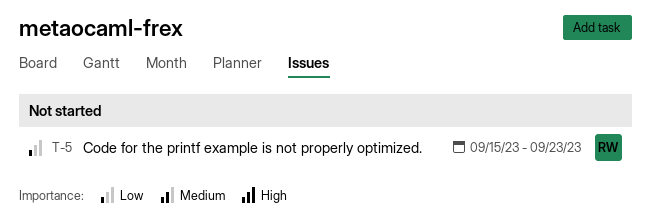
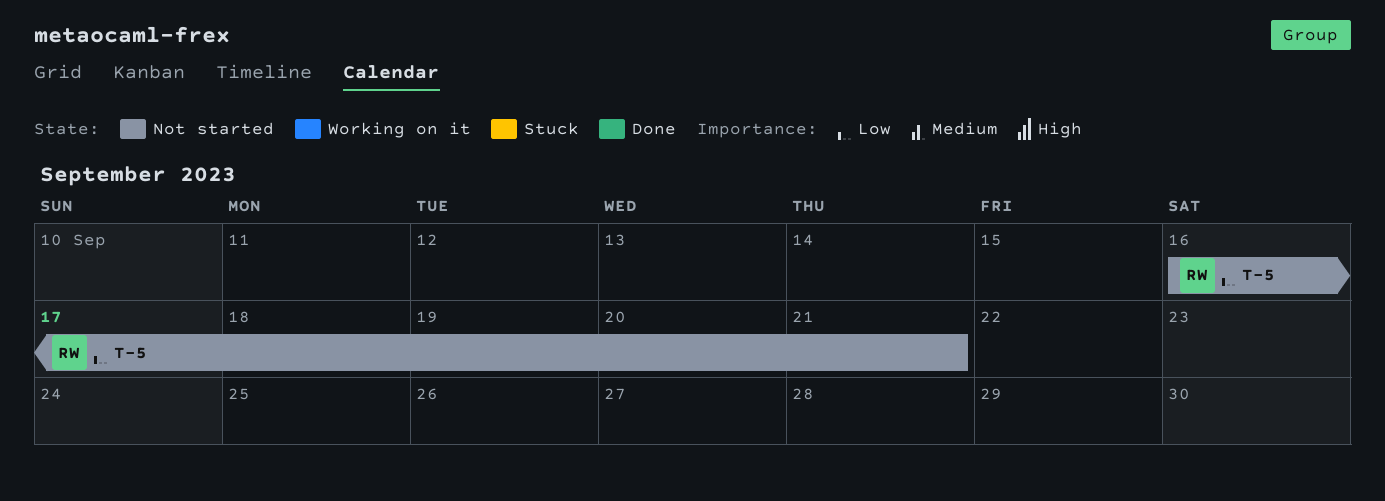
T-5, start: Sep 15 -> Sep 16
T-5, due: Sep 23 -> Sep 21

